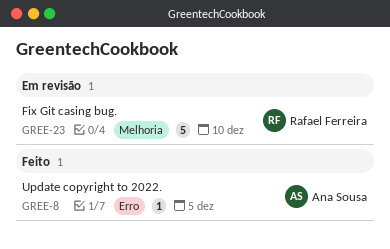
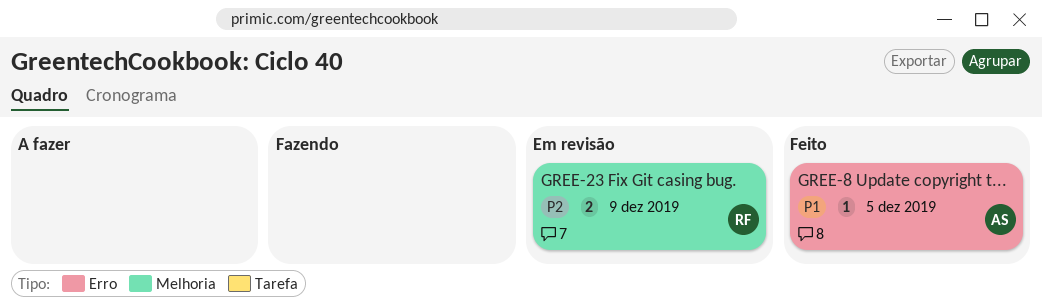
GREE-23, estimate: 5 -> 2
GREE-23, due: Dec 10 -> Dec 9

